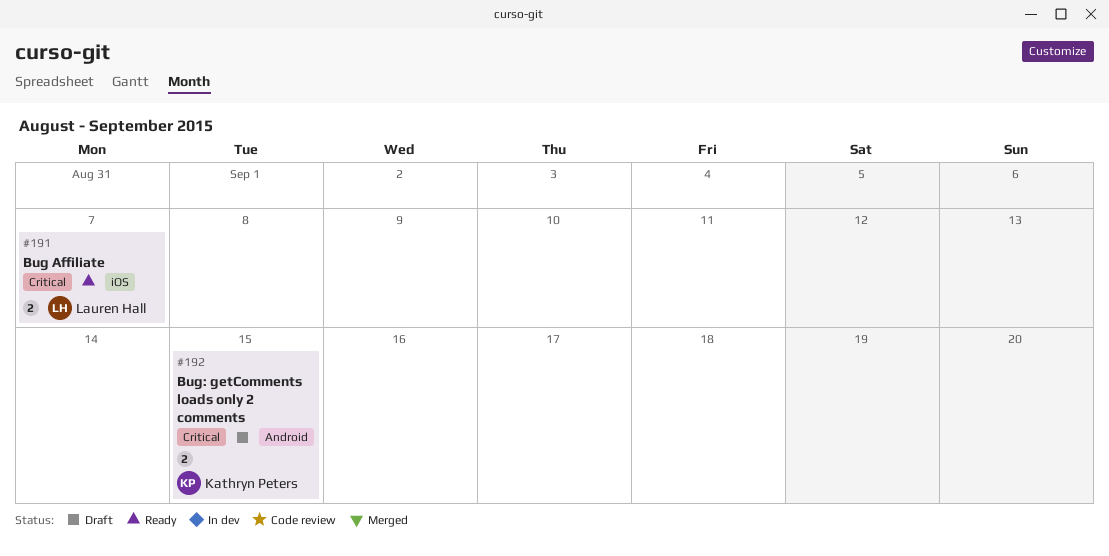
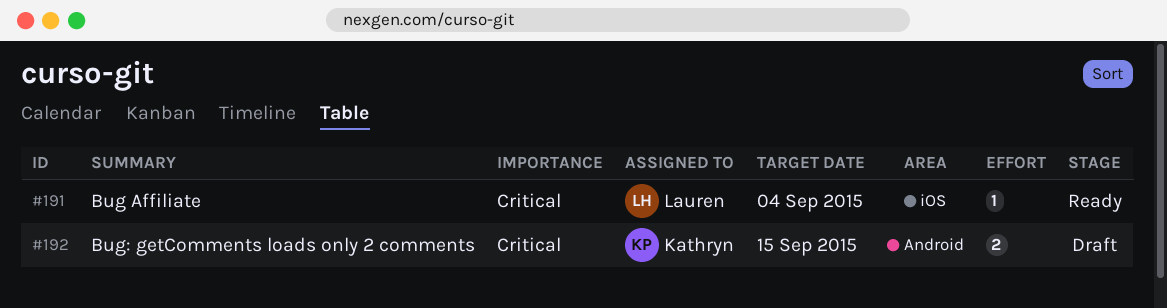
#191, estimate: 2 -> 1
#191, due: Sep 7 -> Sep 4

